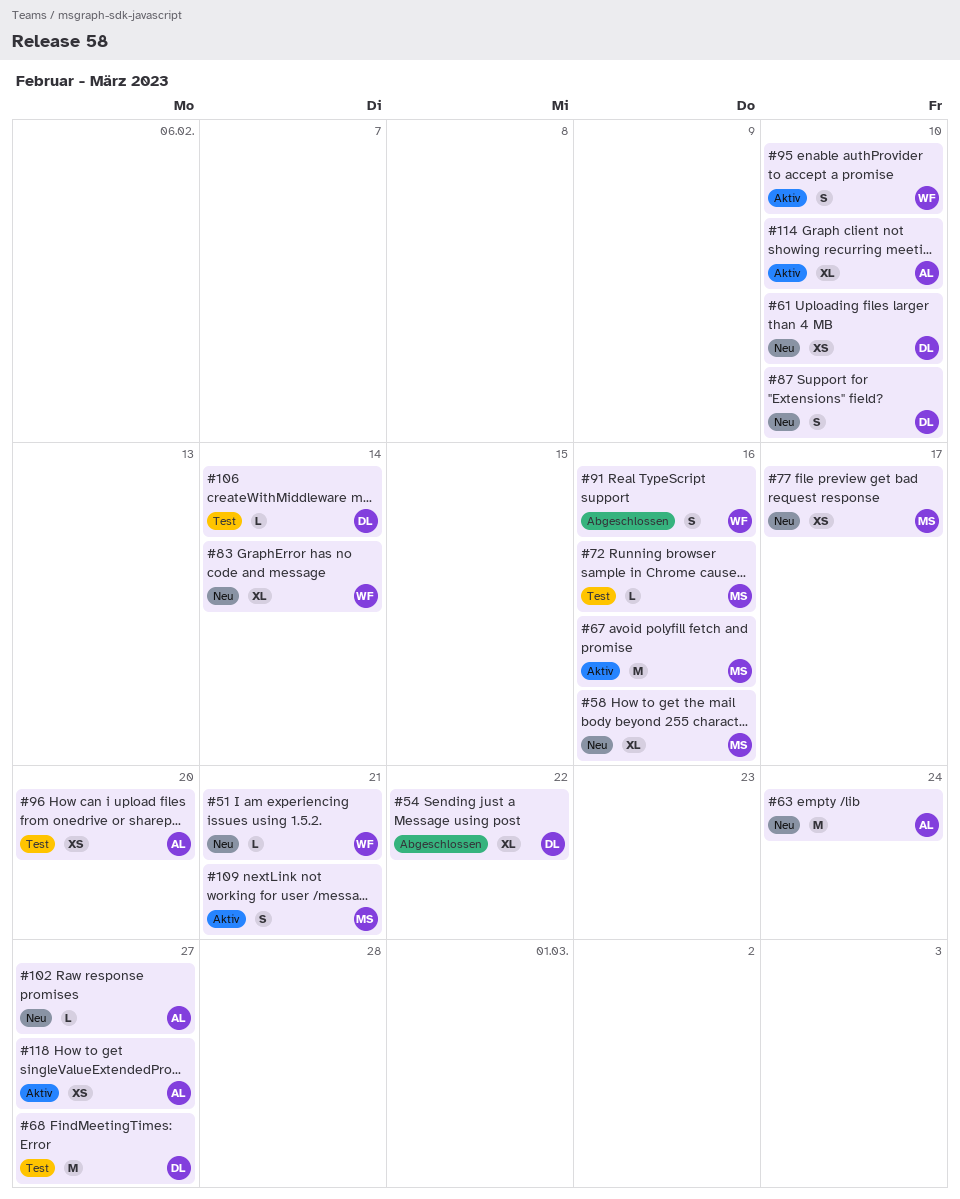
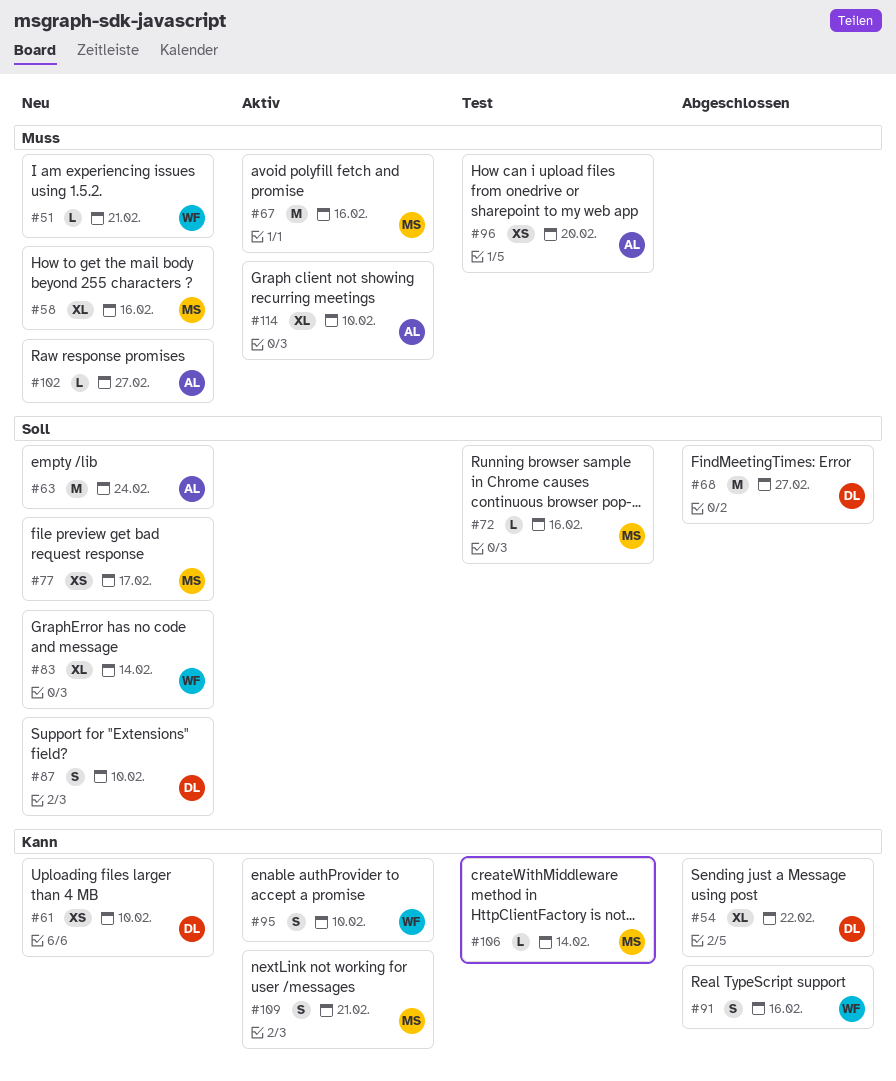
#68, status: Test -> Abgeschlossen
#106, owner: DL -> MS
#118: present -> none

